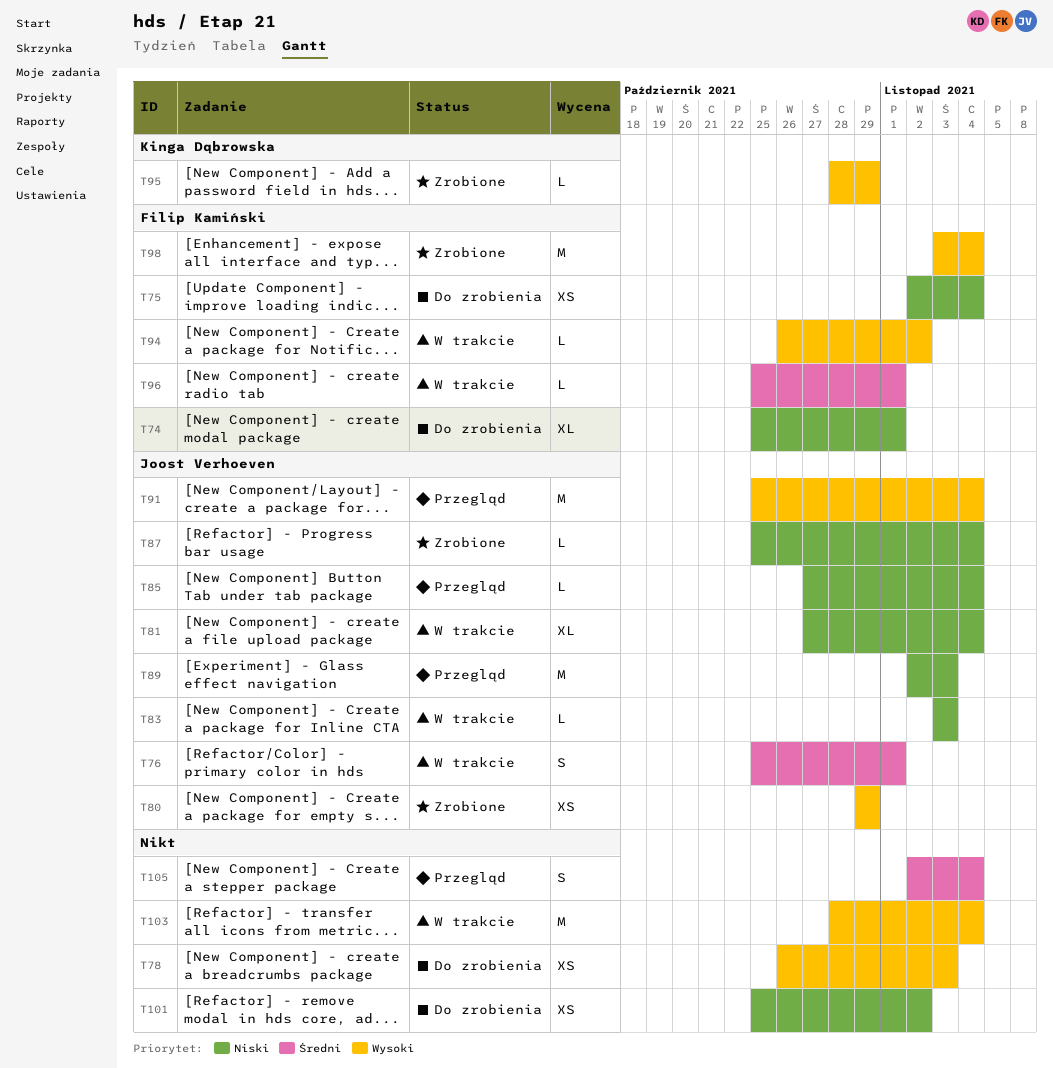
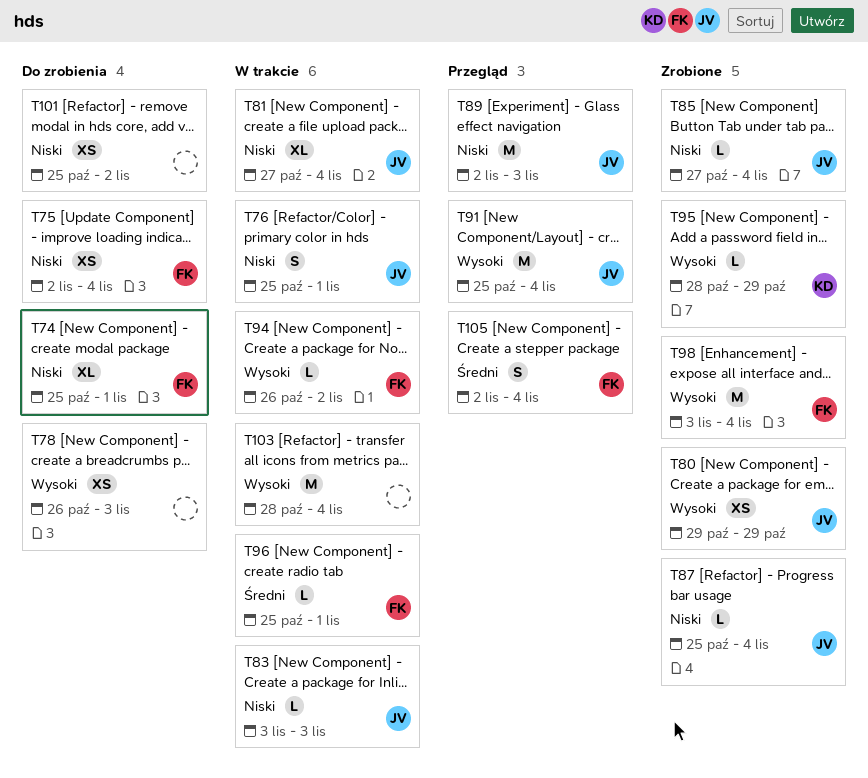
T76, priority: Średni -> Niski
T85, status: Przegląd -> Zrobione
T105, owner: none -> Filip Kamiński

